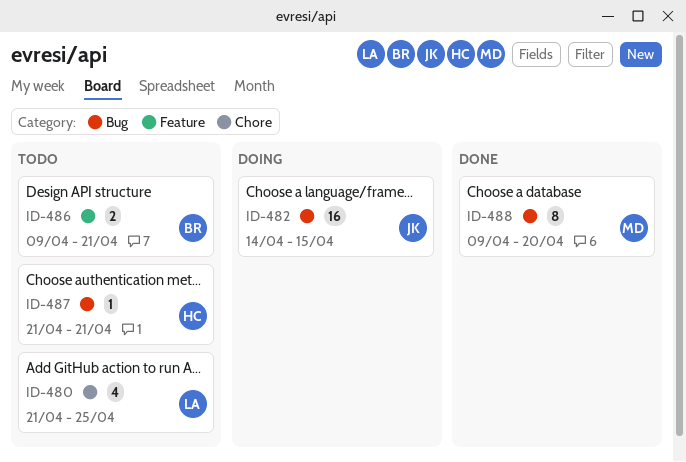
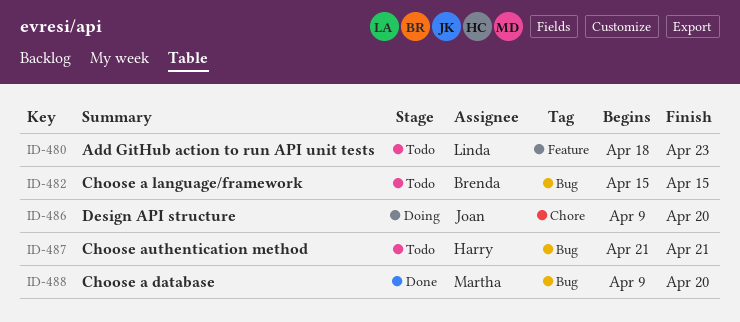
ID-480, label: Chore -> Feature
ID-480, start: Apr 21 -> Apr 18
ID-480, due: Apr 25 -> Apr 23
ID-482, status: Doing -> Todo
ID-482, owner: Joan -> Brenda
ID-482, start: Apr 14 -> Apr 15
ID-486, status: Todo -> Doing
ID-486, owner: Brenda -> Joan
ID-486, label: Feature -> Chore
ID-486, due: Apr 21 -> Apr 20

